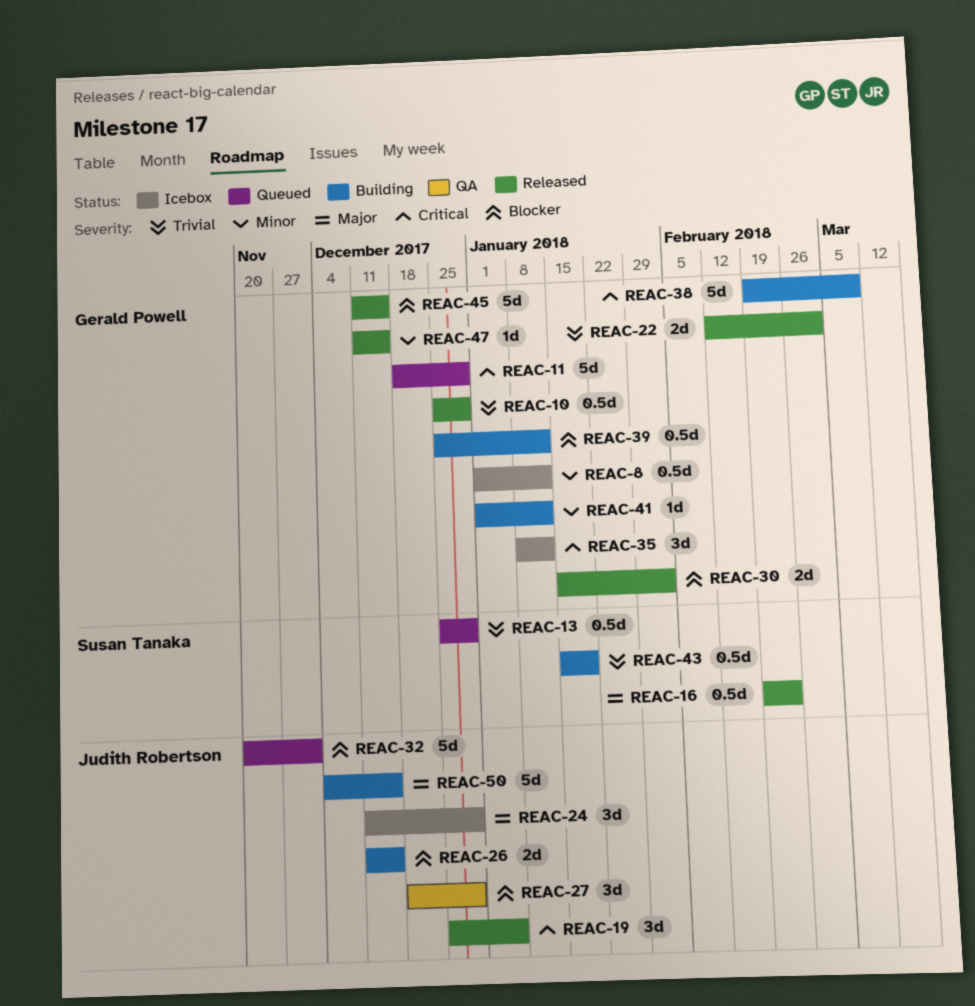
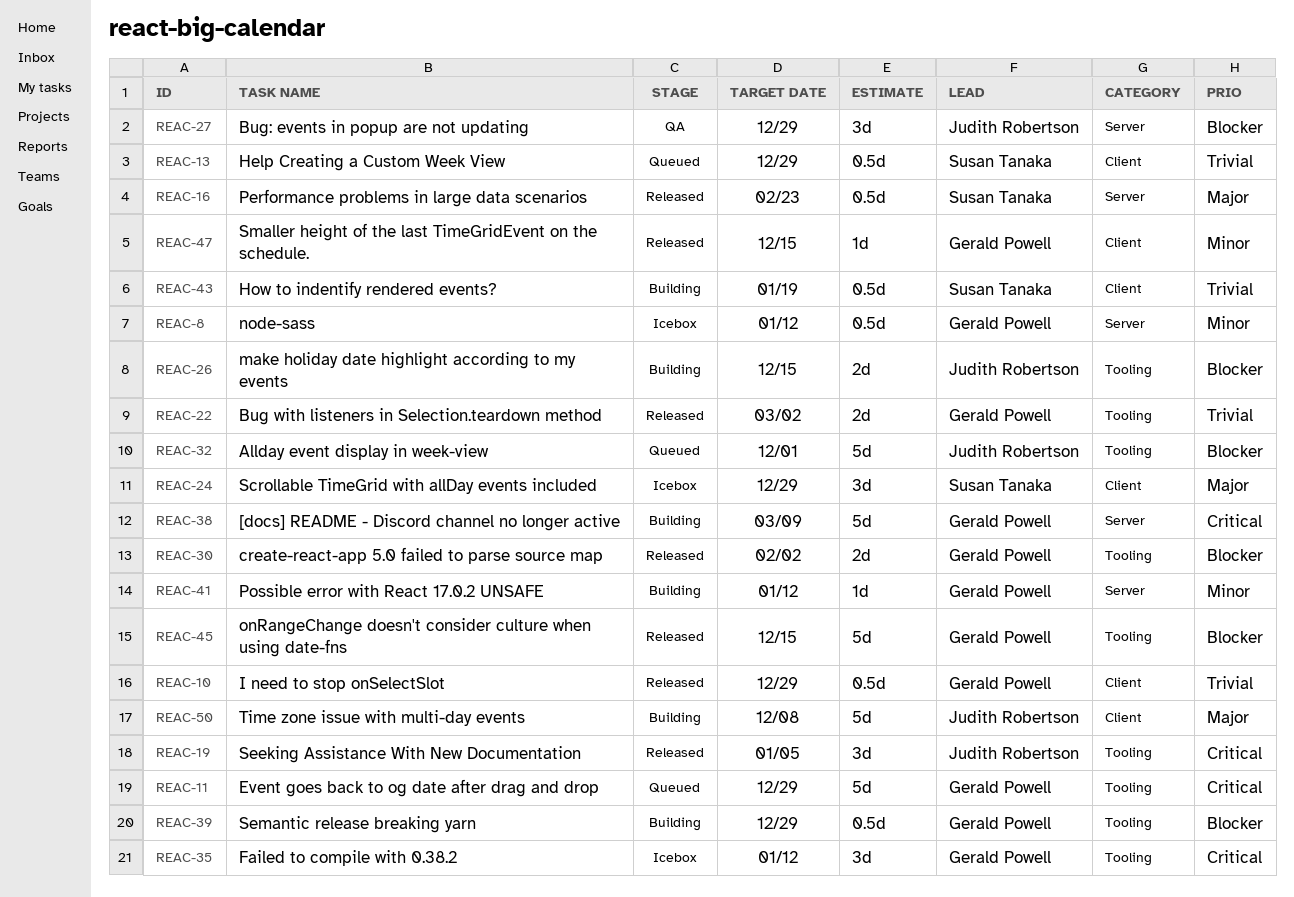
REAC-24, owner: Judith Robertson -> Susan Tanaka
REAC-39, due: Jan 12 -> Dec 29
REAC-50, due: Dec 15 -> Dec 8

